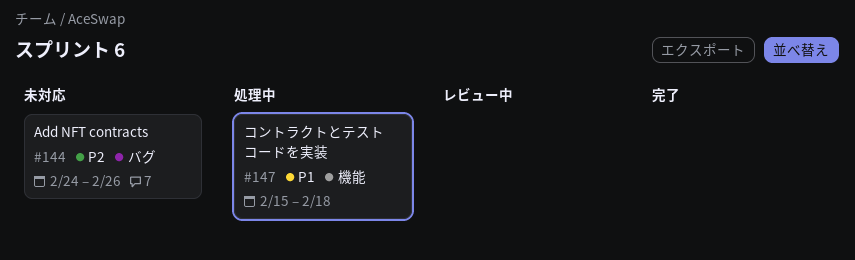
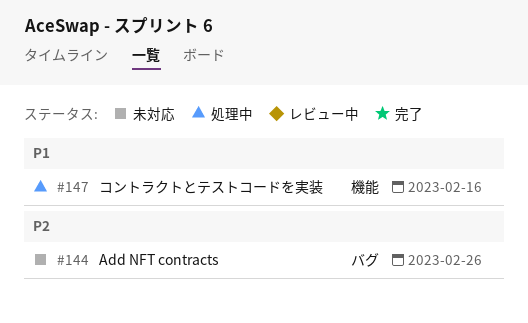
#147, due: Feb 18 -> Feb 16

